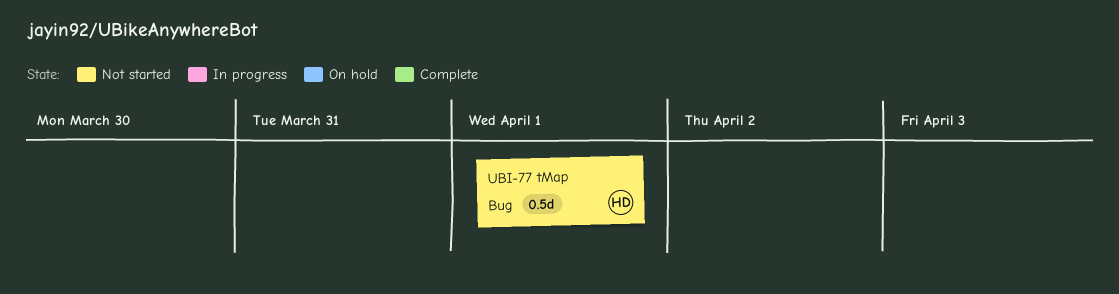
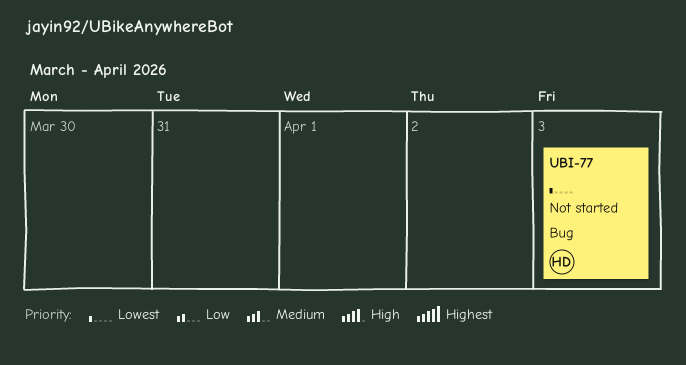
UBI-77, due: Apr 1 -> Apr 3

